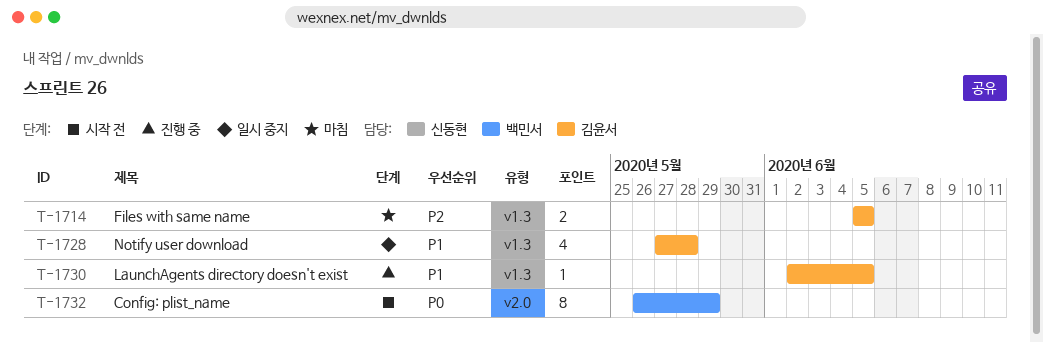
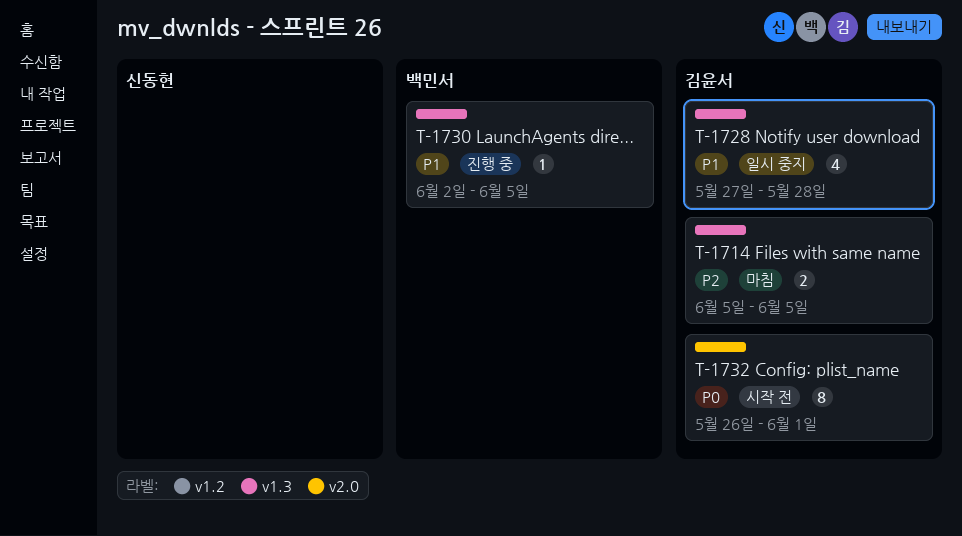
T-1730, owner: 김윤서 -> 백민서
T-1732, owner: 백민서 -> 김윤서
T-1732, due: May 29 -> Jun 1

